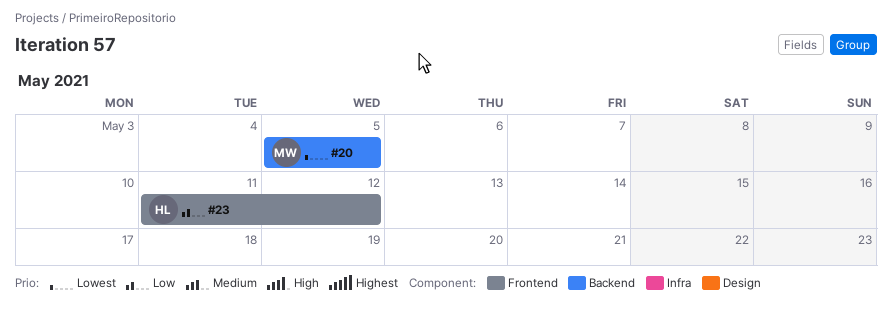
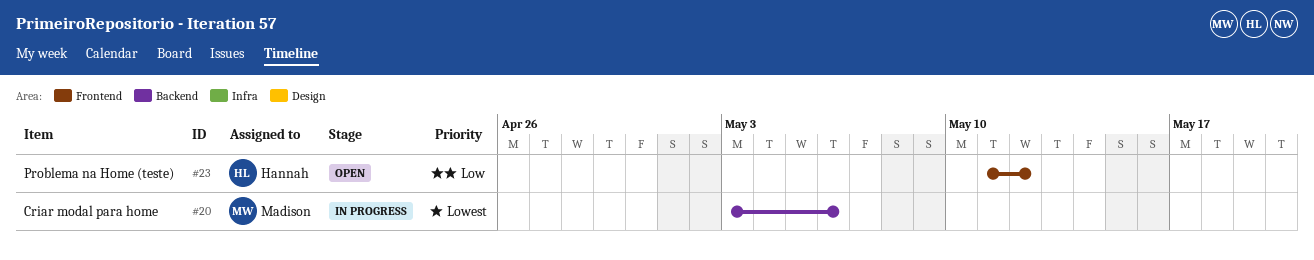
#20, start: May 5 -> May 3
#20, due: May 5 -> May 6

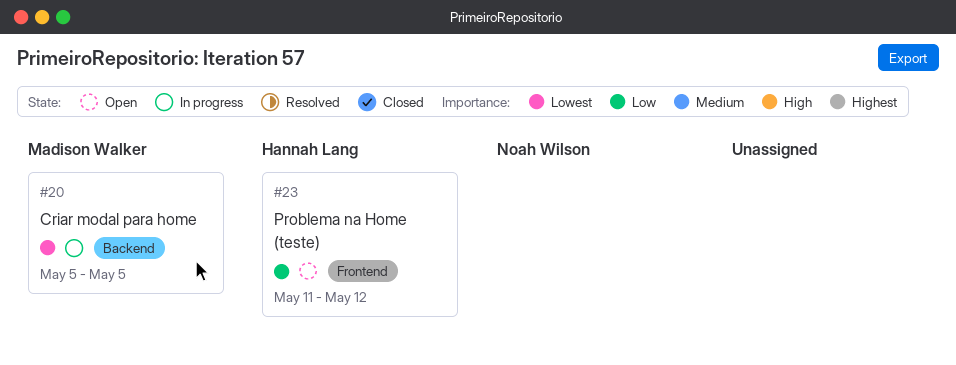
#20, start: May 3 -> May 5
#20, due: May 6 -> May 5

